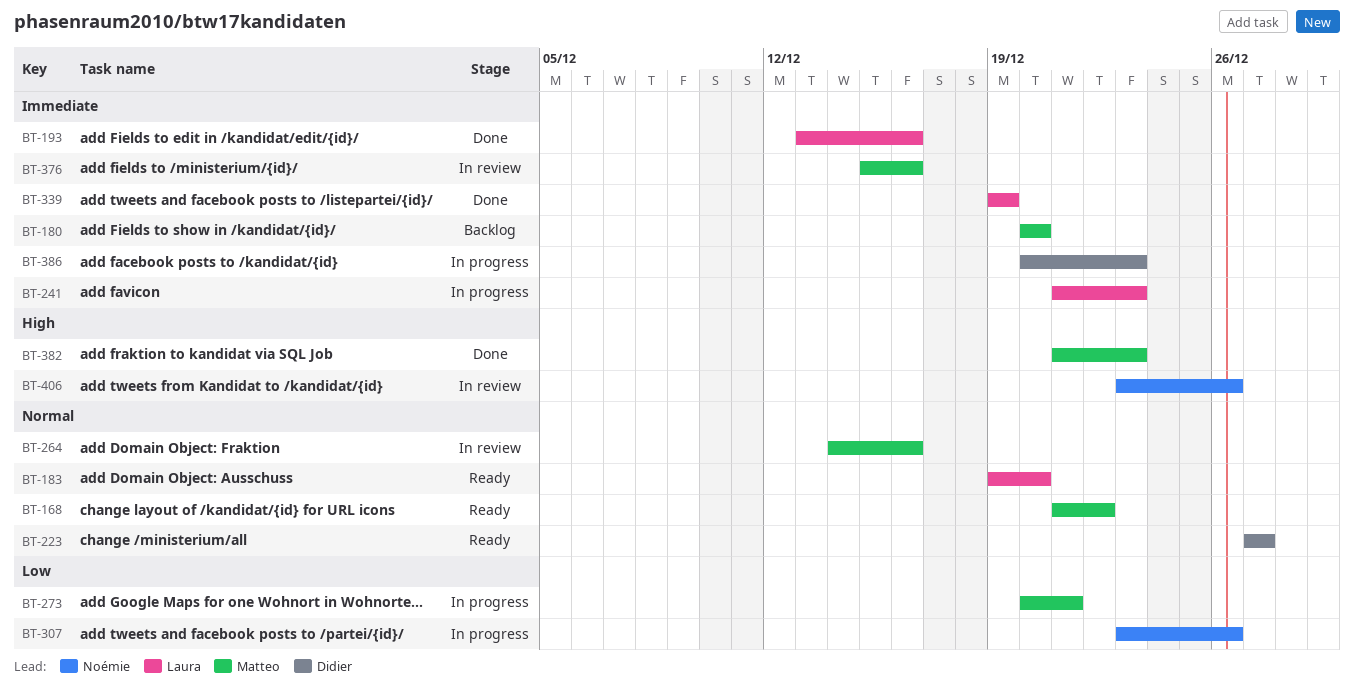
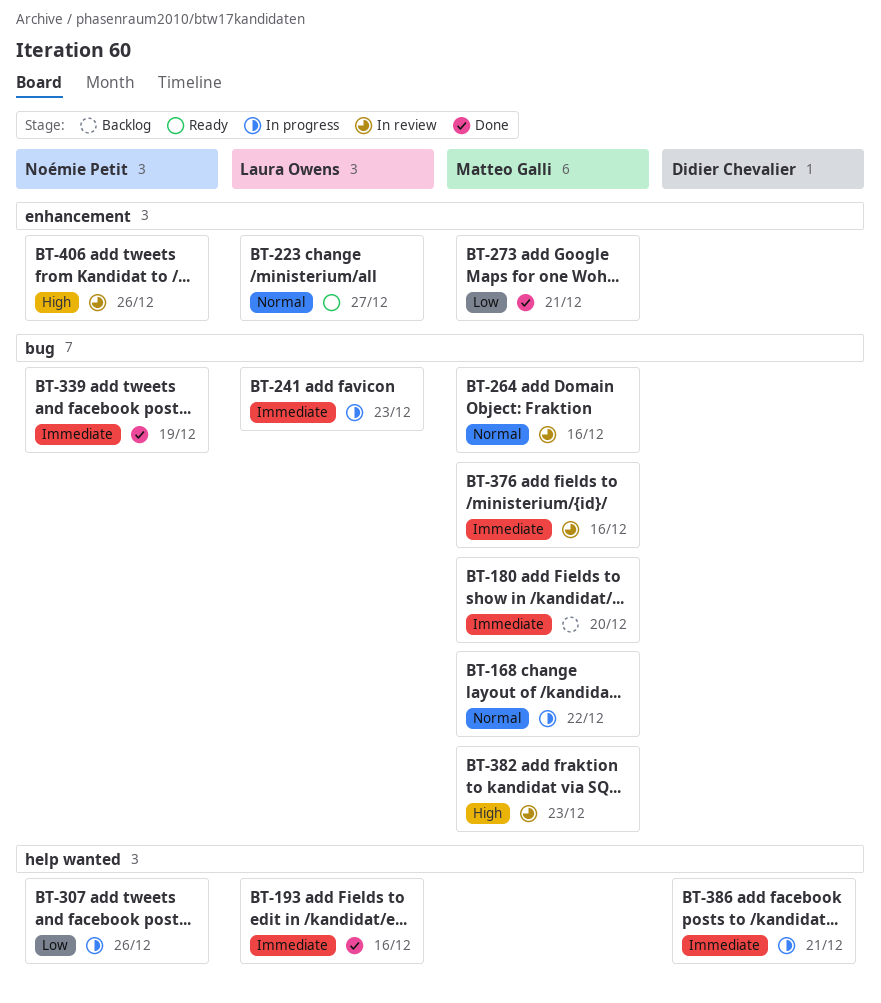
BT-168, status: Ready -> In progress
BT-183: present -> none
BT-223, owner: Didier Chevalier -> Laura Owens
BT-273, status: In progress -> Done
BT-339, owner: Laura Owens -> Noémie Petit
BT-382, status: Done -> In review
BT-386, due: Dec 23 -> Dec 21

